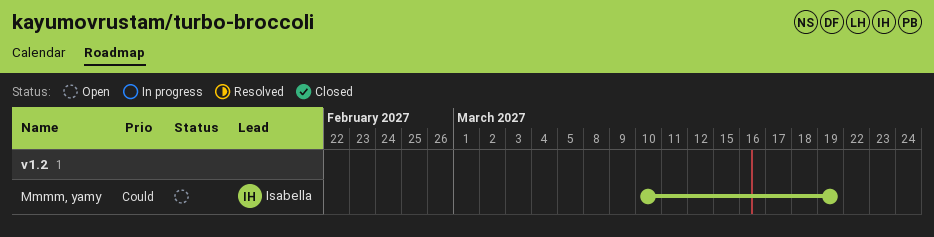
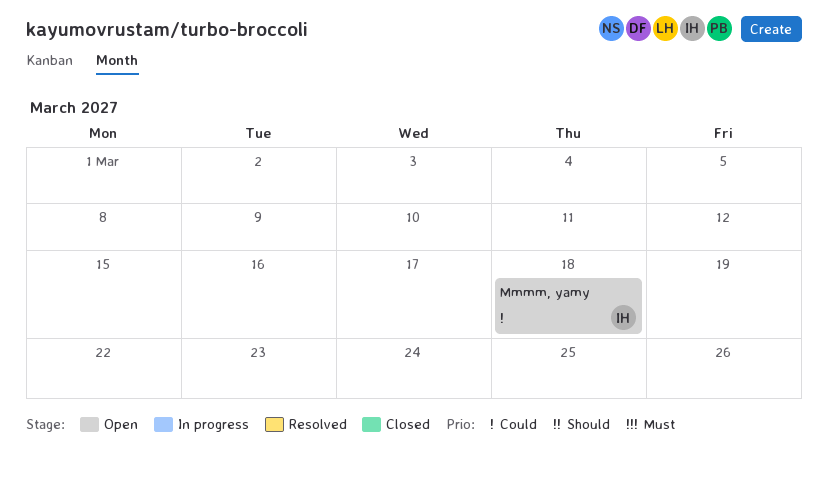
Mmmm, yamy, due: Mar 19 -> Mar 18

